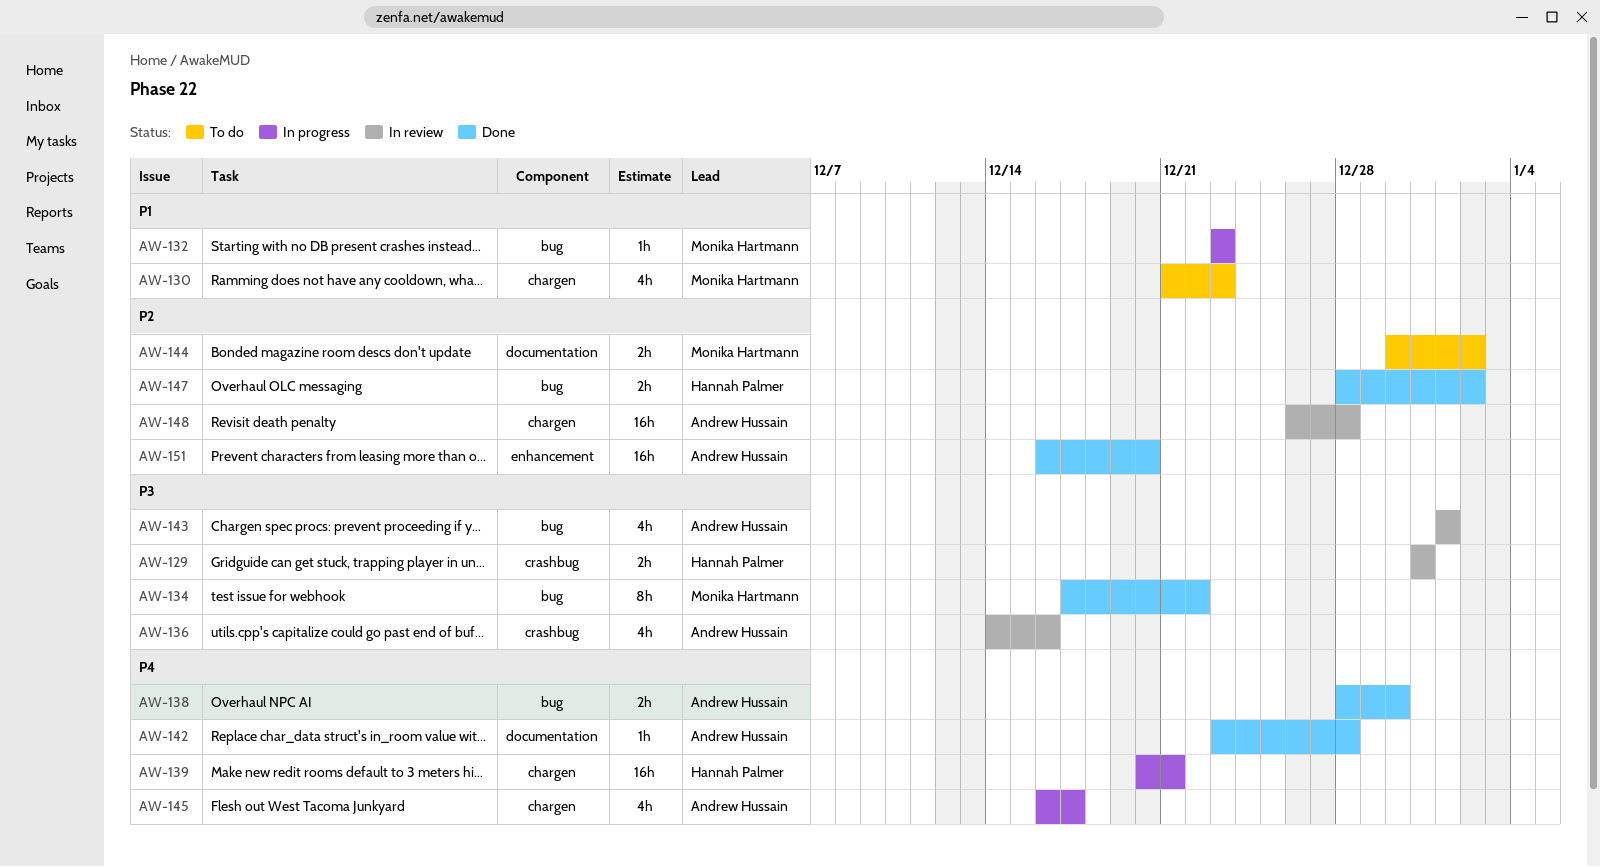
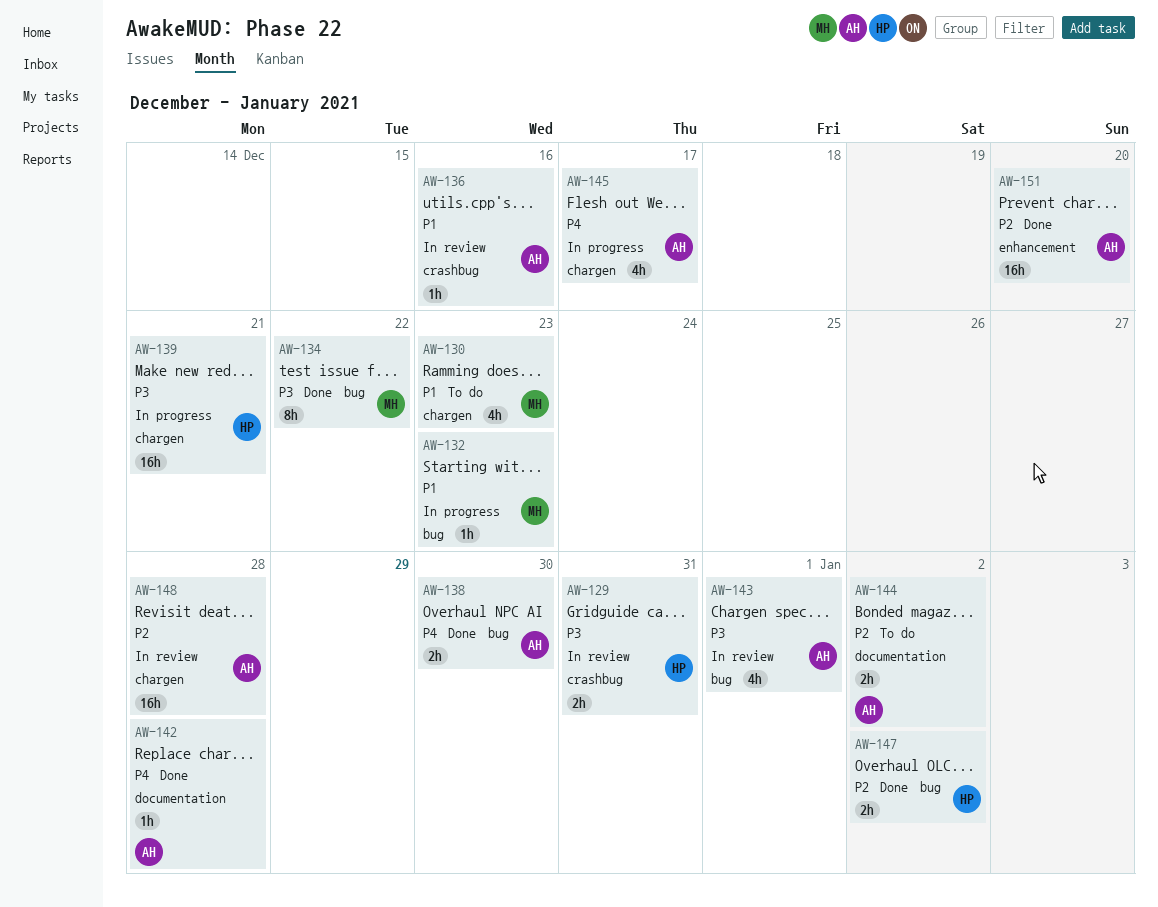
AW-136, priority: P3 -> P1
AW-136, estimate: 4h -> 1h
AW-139, priority: P4 -> P3
AW-144, owner: Monika Hartmann -> Andrew Hussain

